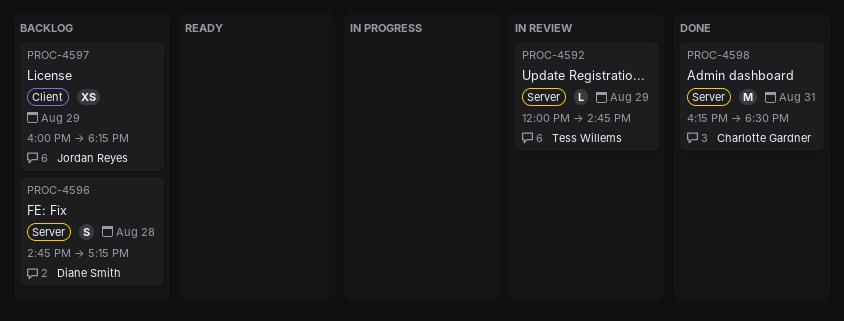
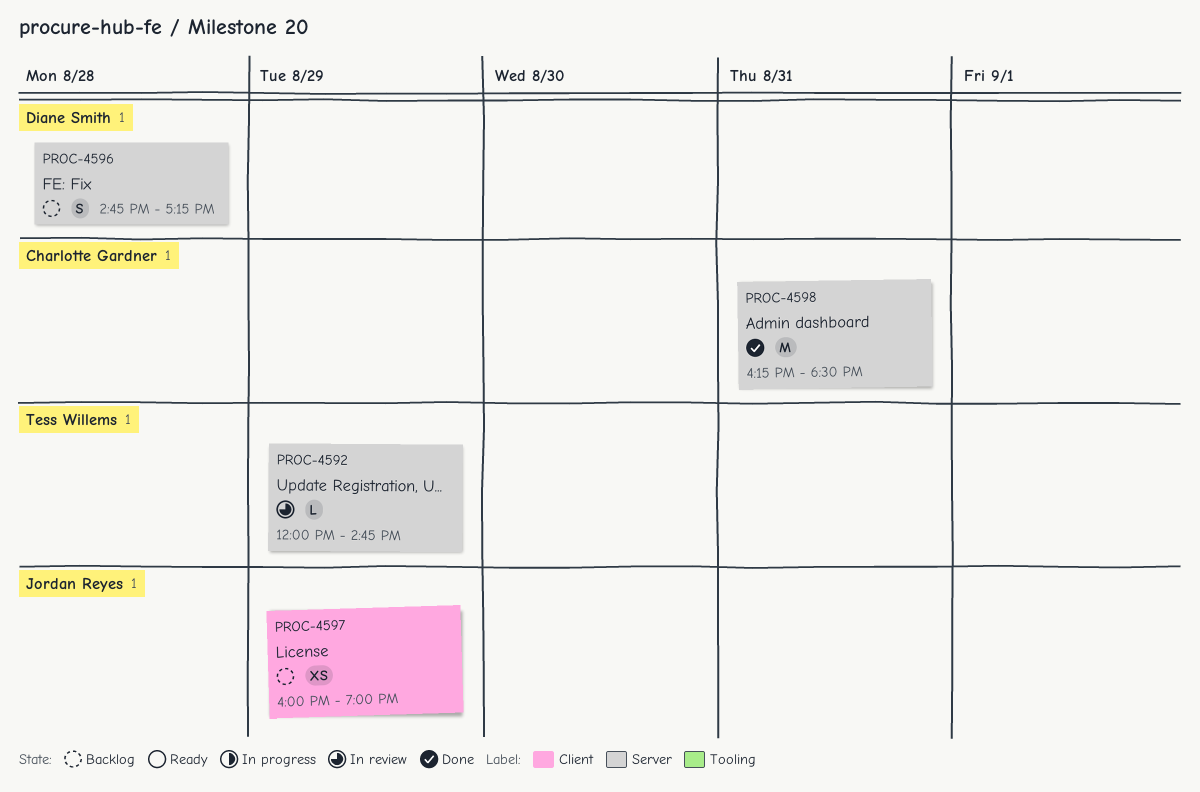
PROC-4597, ends: 18:15 -> 19:00

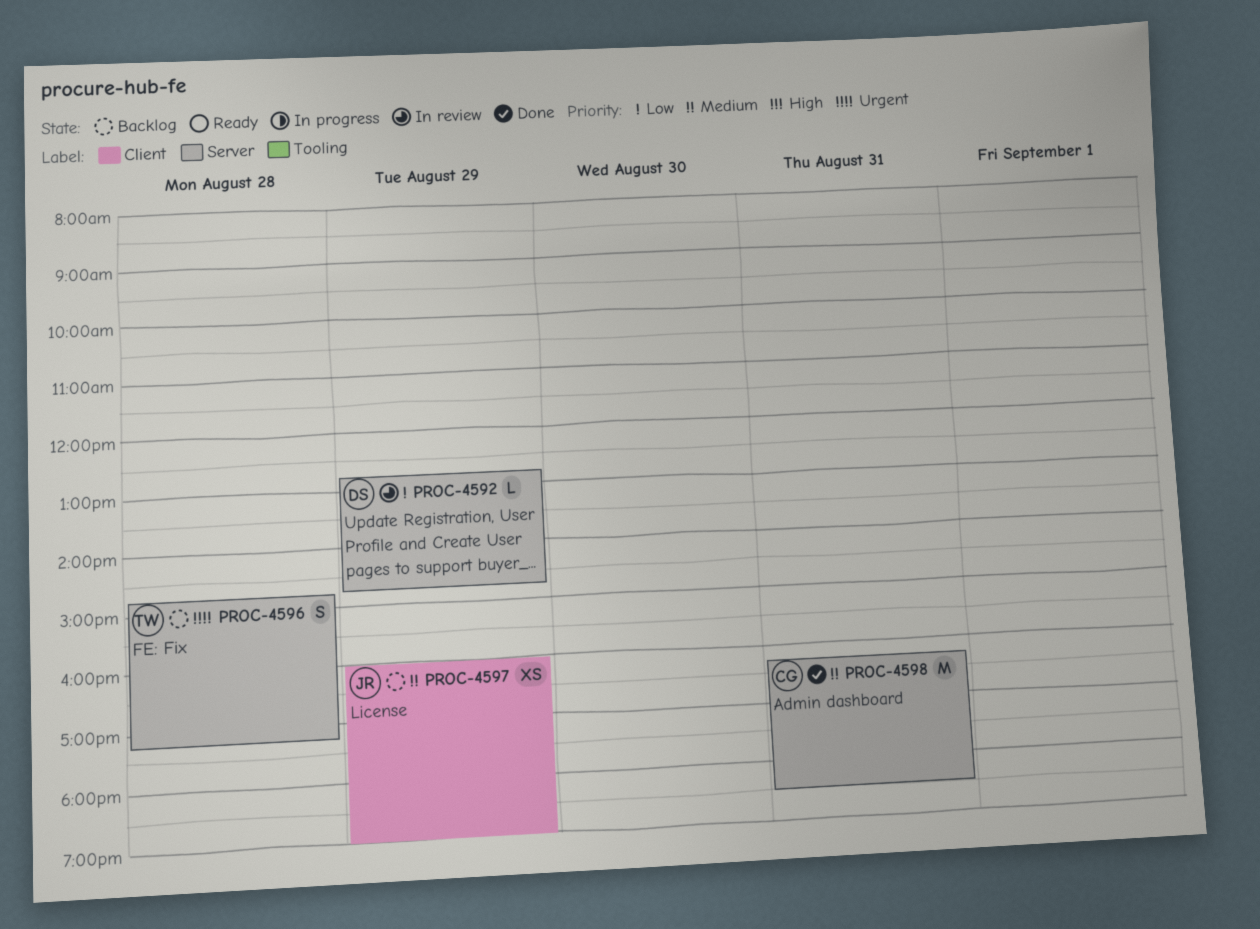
PROC-4592, owner: Tess Willems -> Diane Smith
PROC-4592, begins: 12:00 -> 12:45
PROC-4596, owner: Diane Smith -> Tess Willems

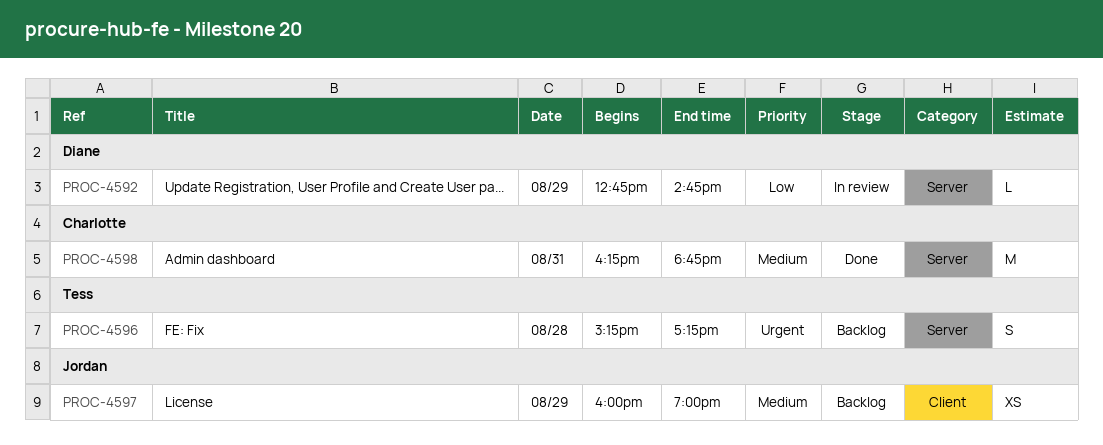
PROC-4596, begins: 14:45 -> 15:15
PROC-4598, ends: 18:30 -> 18:45

